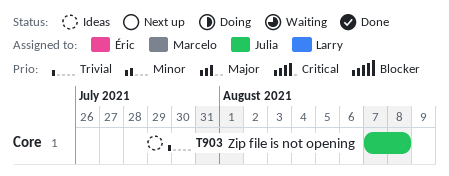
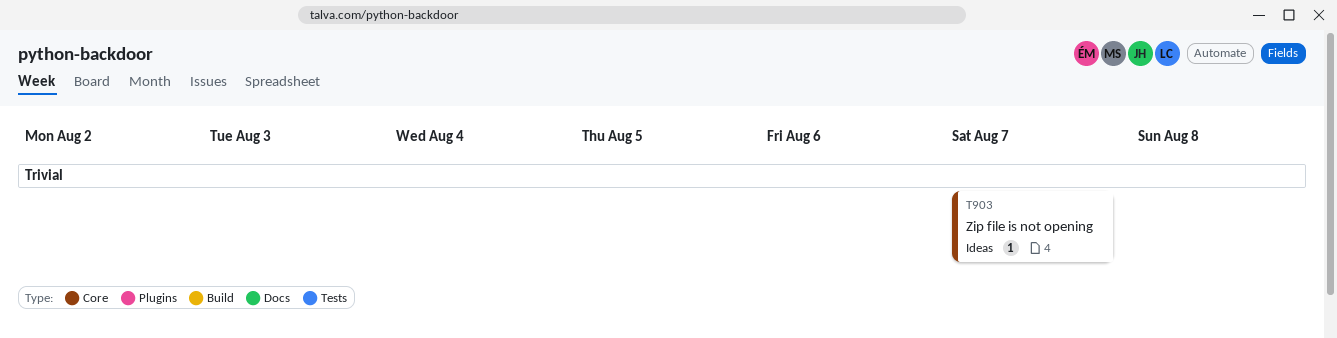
T903, due: Aug 8 -> Aug 7

